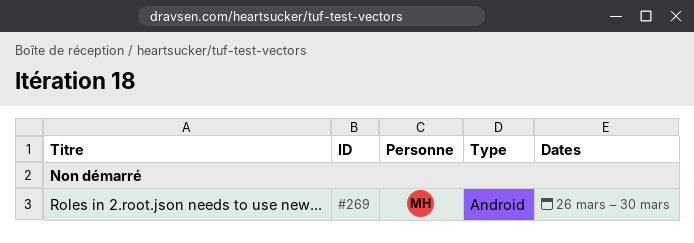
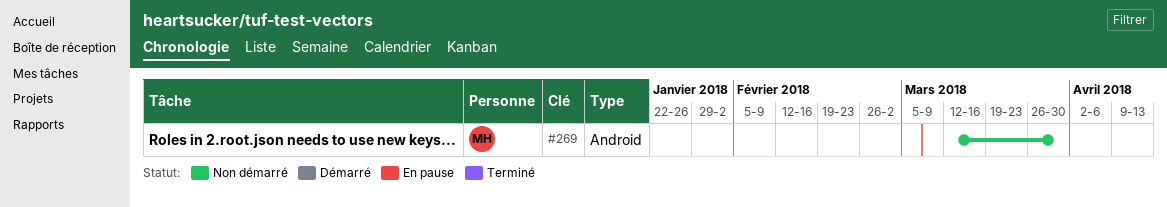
#269, start: Mar 26 -> Mar 12

